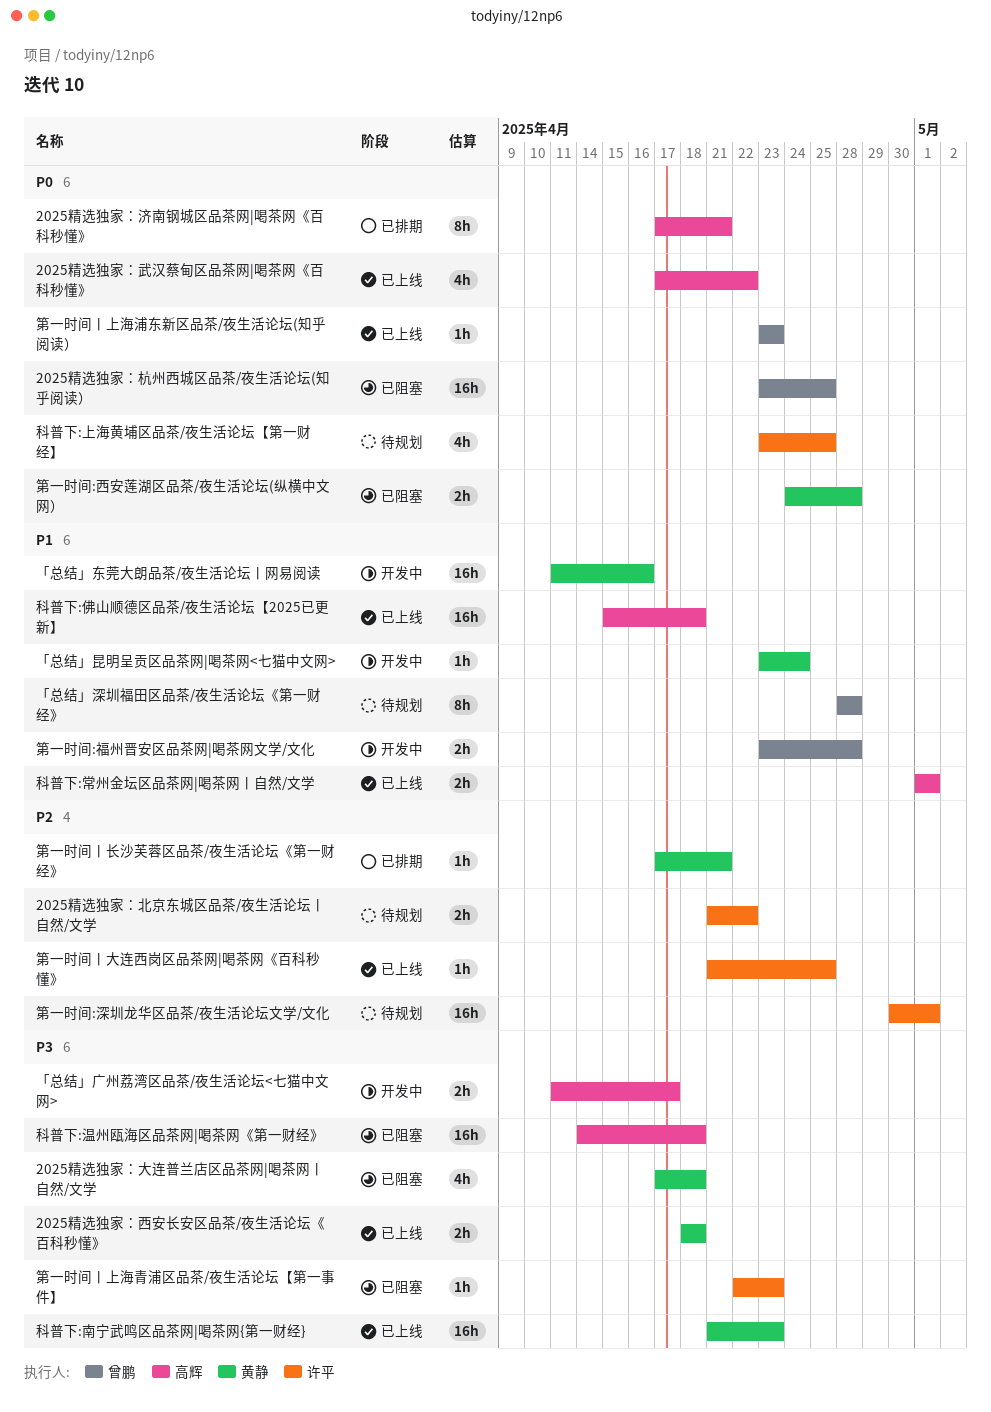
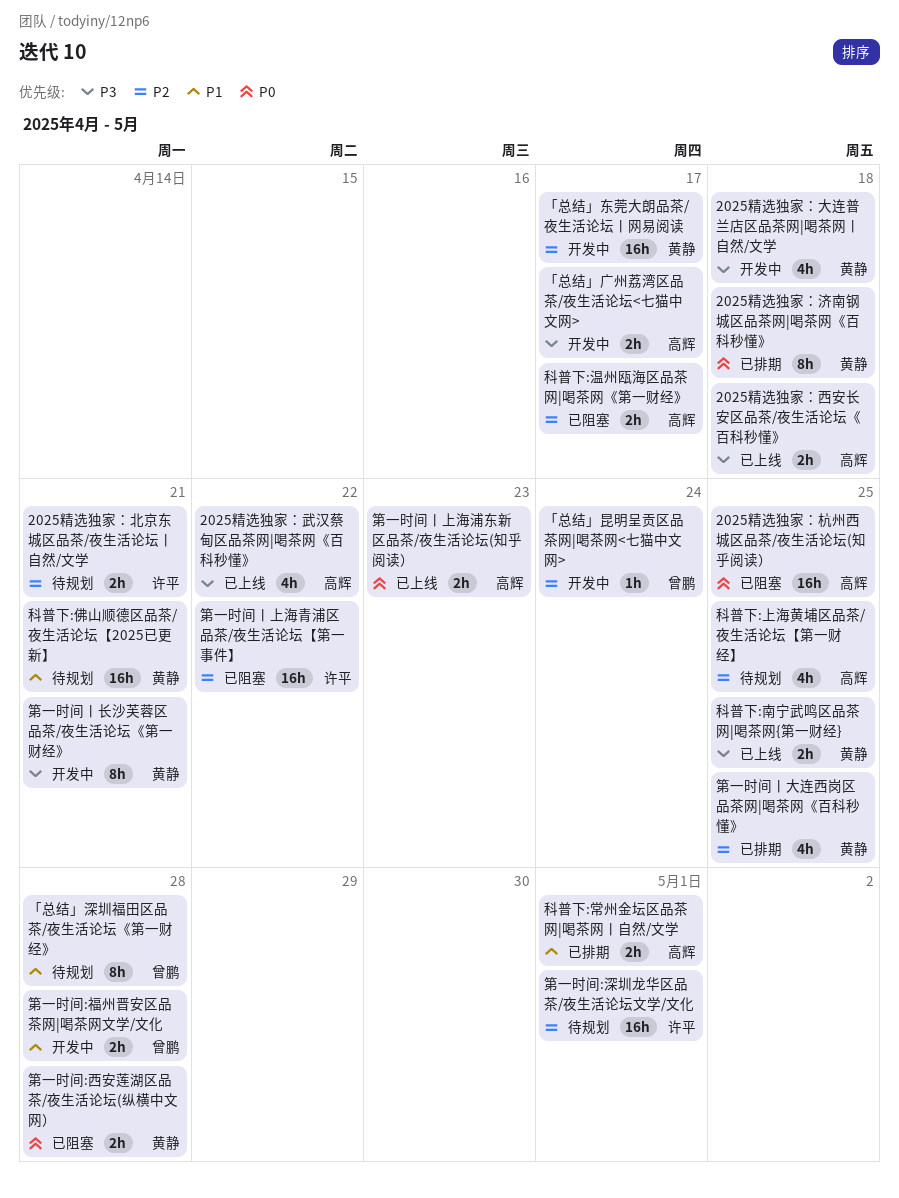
2025精选独家：北京东城区品茶/夜生活论坛丨自然/文学, due: Apr 22 -> Apr 21
2025精选独家：大连普兰店区品茶网|喝茶网丨自然/文学, status: 已阻塞 -> 开发中
2025精选独家：杭州西城区品茶/夜生活论坛(知乎阅读）, owner: 曾鹏 -> 高辉
2025精选独家：武汉蔡甸区品茶网|喝茶网《百科秒懂》, priority: P0 -> P3
2025精选独家：济南钢城区品茶网|喝茶网《百科秒懂》, owner: 高辉 -> 黄静
2025精选独家：济南钢城区品茶网|喝茶网《百科秒懂》, due: Apr 21 -> Apr 18
2025精选独家：西安长安区品茶/夜生活论坛《百科秒懂》, owner: 黄静 -> 高辉
「总结」东莞大朗品茶/夜生活论坛丨网易阅读, priority: P1 -> P2
「总结」东莞大朗品茶/夜生活论坛丨网易阅读, due: Apr 16 -> Apr 17
「总结」昆明呈贡区品茶网|喝茶网<七猫中文网>, owner: 黄静 -> 曾鹏
「总结」昆明呈贡区品茶网|喝茶网<七猫中文网>, priority: P1 -> P2
科普下:上海黄埔区品茶/夜生活论坛【第一财经】, owner: 许平 -> 高辉
科普下:上海黄埔区品茶/夜生活论坛【第一财经】, priority: P0 -> P2
科普下:佛山顺德区品茶/夜生活论坛【2025已更新】, status: 已上线 -> 待规划
科普下:佛山顺德区品茶/夜生活论坛【2025已更新】, owner: 高辉 -> 黄静
科普下:佛山顺德区品茶/夜生活论坛【2025已更新】, due: Apr 18 -> Apr 21
科普下:南宁武鸣区品茶网|喝茶网{第一财经}, estimate: 16h -> 2h
科普下:南宁武鸣区品茶网|喝茶网{第一财经}, due: Apr 23 -> Apr 25
科普下:常州金坛区品茶网|喝茶网丨自然/文学, status: 已上线 -> 已排期
科普下:温州瓯海区品茶网|喝茶网《第一财经》, priority: P3 -> P2
科普下:温州瓯海区品茶网|喝茶网《第一财经》, estimate: 16h -> 2h
科普下:温州瓯海区品茶网|喝茶网《第一财经》, due: Apr 18 -> Apr 17
第一时间丨上海浦东新区品茶/夜生活论坛(知乎阅读）, owner: 曾鹏 -> 高辉
第一时间丨上海浦东新区品茶/夜生活论坛(知乎阅读）, estimate: 1h -> 2h
第一时间丨上海青浦区品茶/夜生活论坛【第一事件】, priority: P3 -> P2
第一时间丨上海青浦区品茶/夜生活论坛【第一事件】, estimate: 1h -> 16h
第一时间丨上海青浦区品茶/夜生活论坛【第一事件】, due: Apr 23 -> Apr 22
第一时间丨大连西岗区品茶网|喝茶网《百科秒懂》, status: 已上线 -> 已排期
第一时间丨大连西岗区品茶网|喝茶网《百科秒懂》, owner: 许平 -> 黄静
第一时间丨大连西岗区品茶网|喝茶网《百科秒懂》, estimate: 1h -> 4h
第一时间丨长沙芙蓉区品茶/夜生活论坛《第一财经》, status: 已排期 -> 开发中
第一时间丨长沙芙蓉区品茶/夜生活论坛《第一财经》, priority: P2 -> P3
第一时间丨长沙芙蓉区品茶/夜生活论坛《第一财经》, estimate: 1h -> 8h

